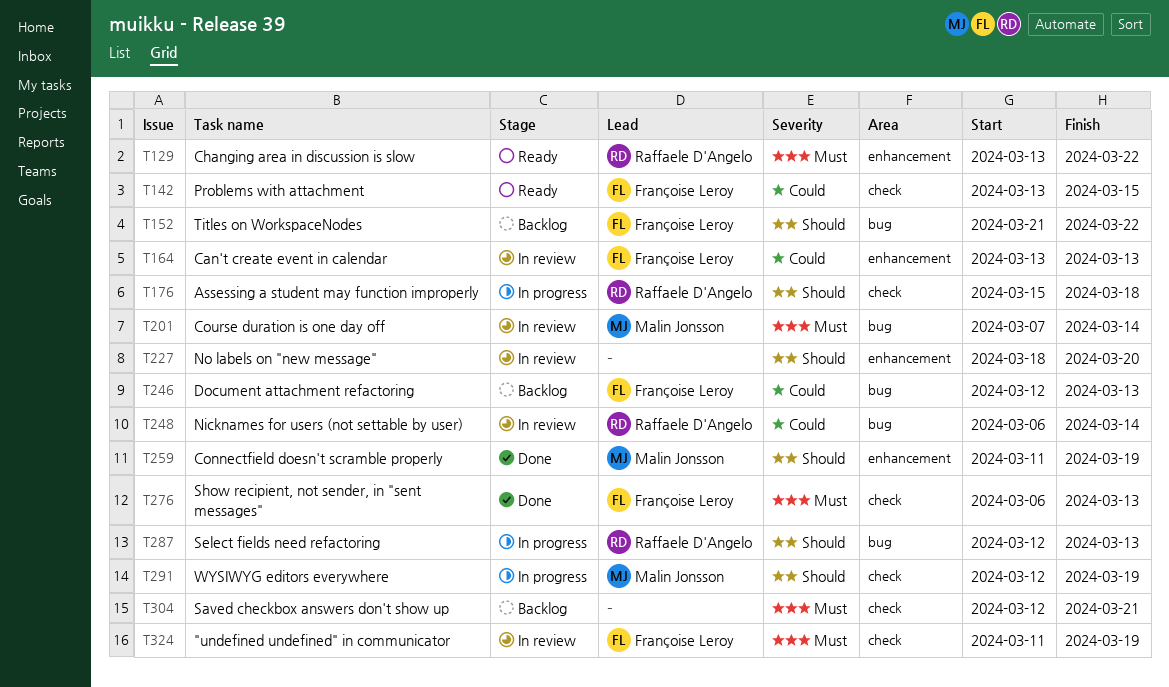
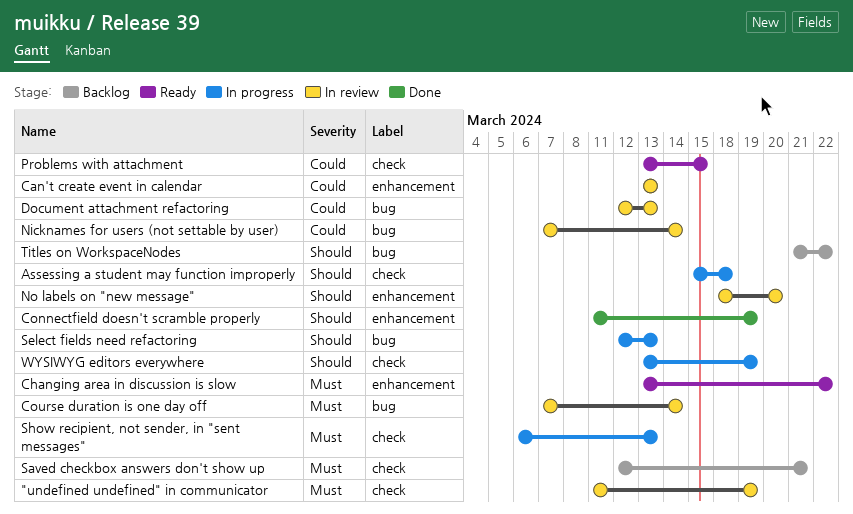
Document attachment refactoring, status: Backlog -> In review
Nicknames for users (not settable by user), start: Mar 6 -> Mar 7
Show recipient, not sender, in "sent messages", status: Done -> In progress
WYSIWYG editors everywhere, start: Mar 12 -> Mar 13

